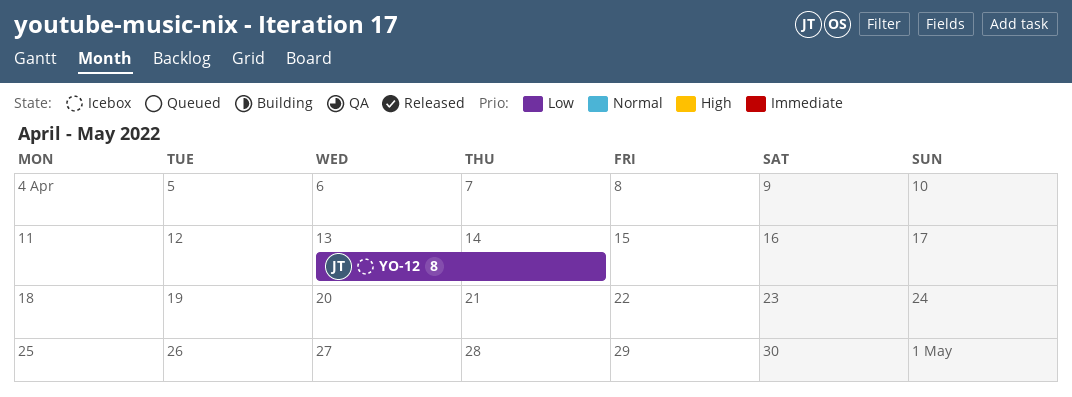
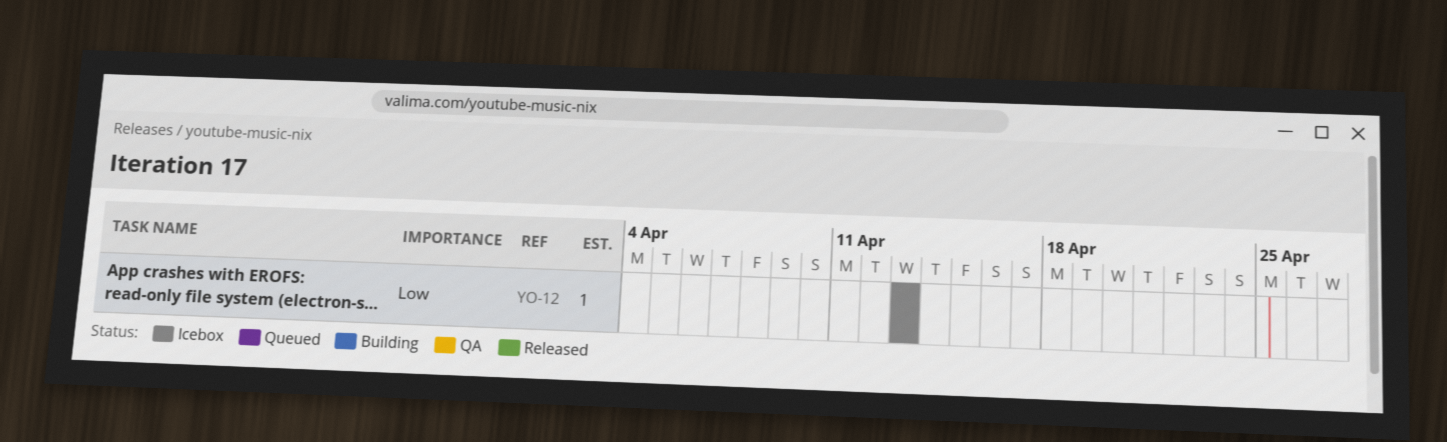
YO-12, estimate: 8 -> 1
YO-12, due: Apr 14 -> Apr 13

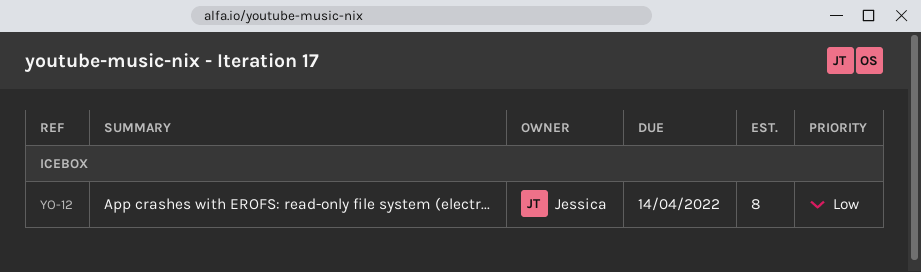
YO-12, estimate: 1 -> 8
YO-12, due: Apr 13 -> Apr 14

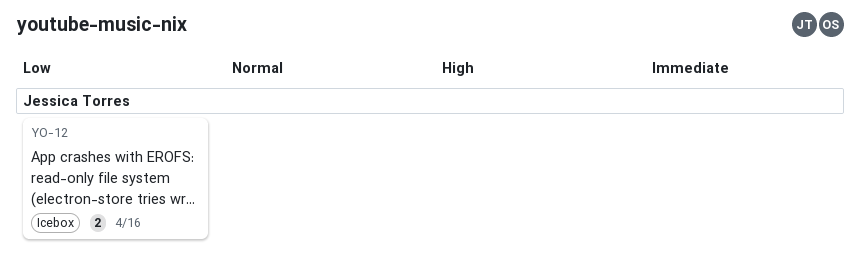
YO-12, estimate: 8 -> 2
YO-12, due: Apr 14 -> Apr 16

